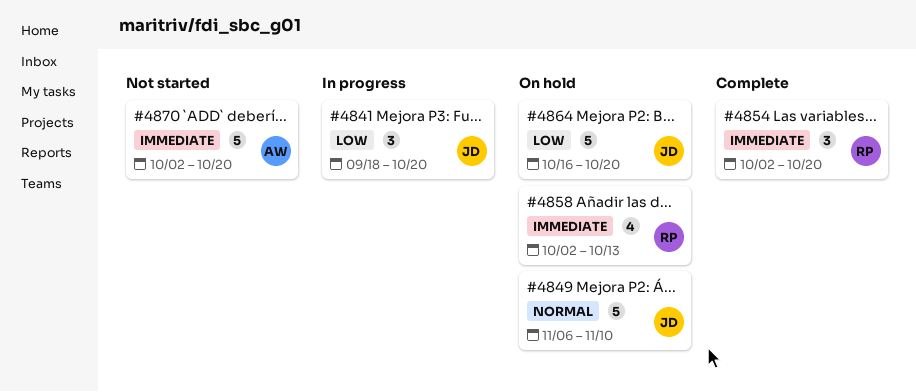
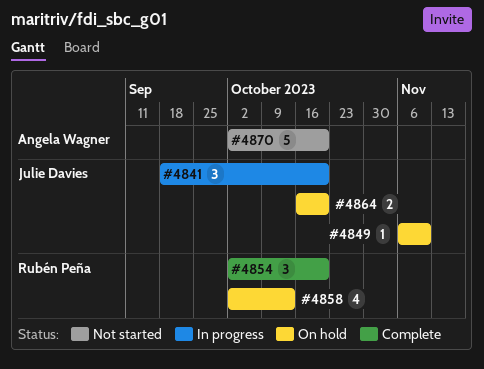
#4849, estimate: 5 -> 1
#4864, estimate: 5 -> 2

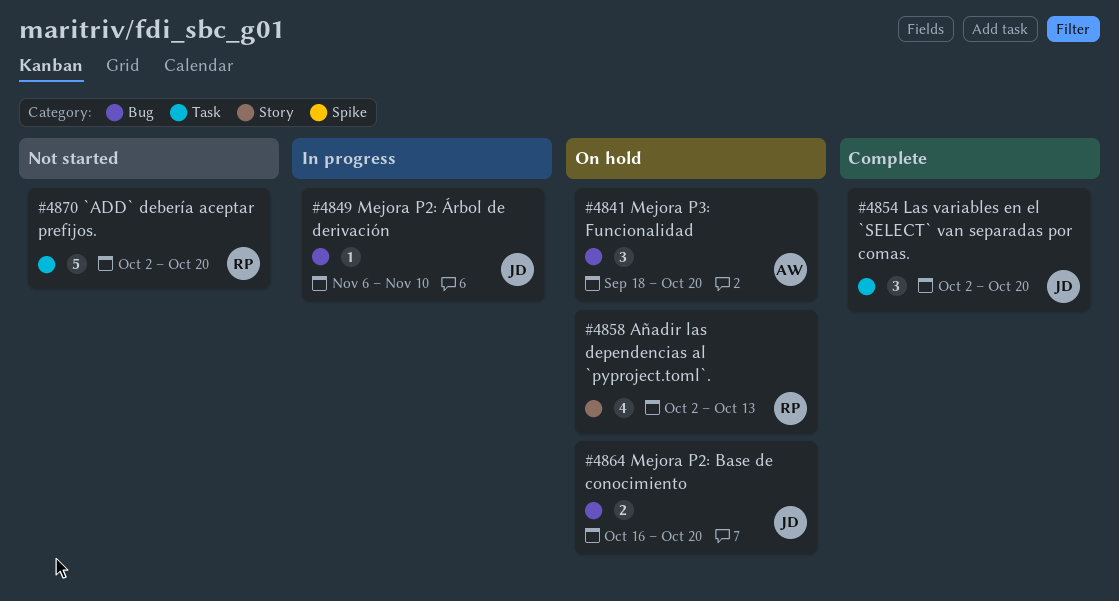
#4841, status: In progress -> On hold
#4841, owner: Julie Davies -> Angela Wagner
#4849, status: On hold -> In progress
#4854, owner: Rubén Peña -> Julie Davies
#4870, owner: Angela Wagner -> Rubén Peña

